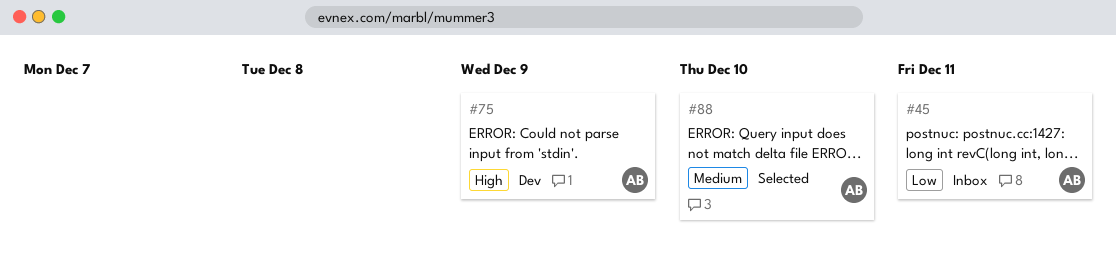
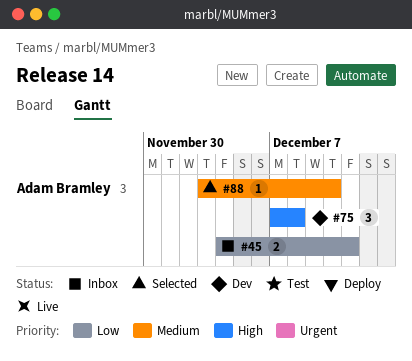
#75, due: Dec 9 -> Dec 8

